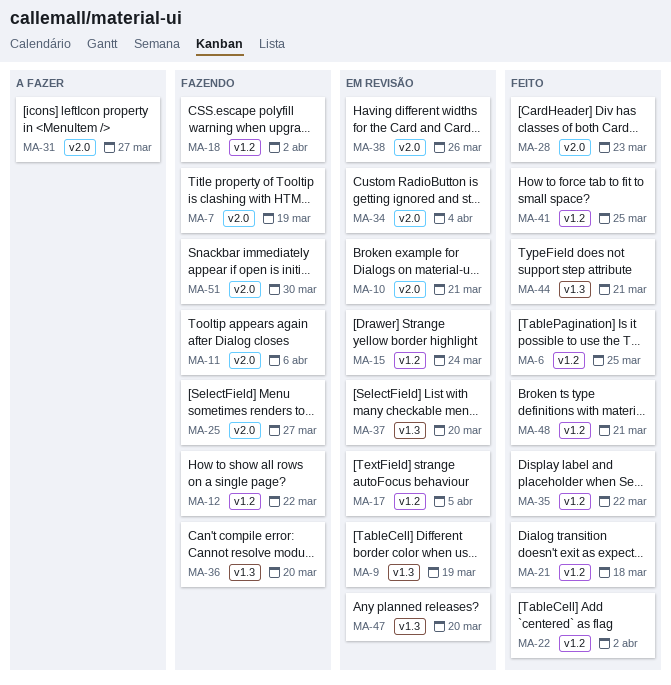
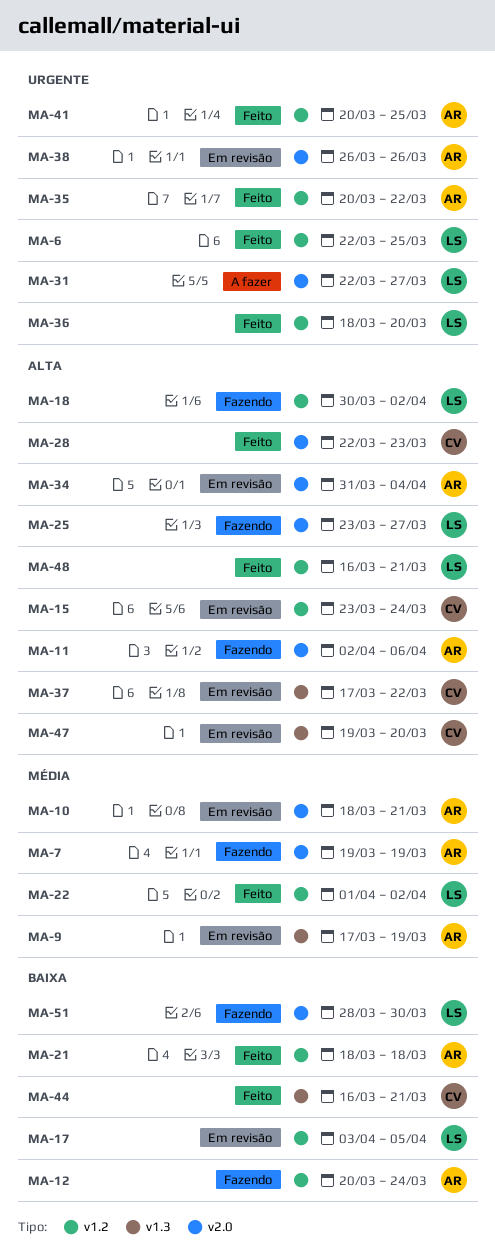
MA-12, due: Mar 22 -> Mar 24
MA-36, status: Fazendo -> Feito
MA-36, label: v1.3 -> v1.2
MA-37, due: Mar 20 -> Mar 22

